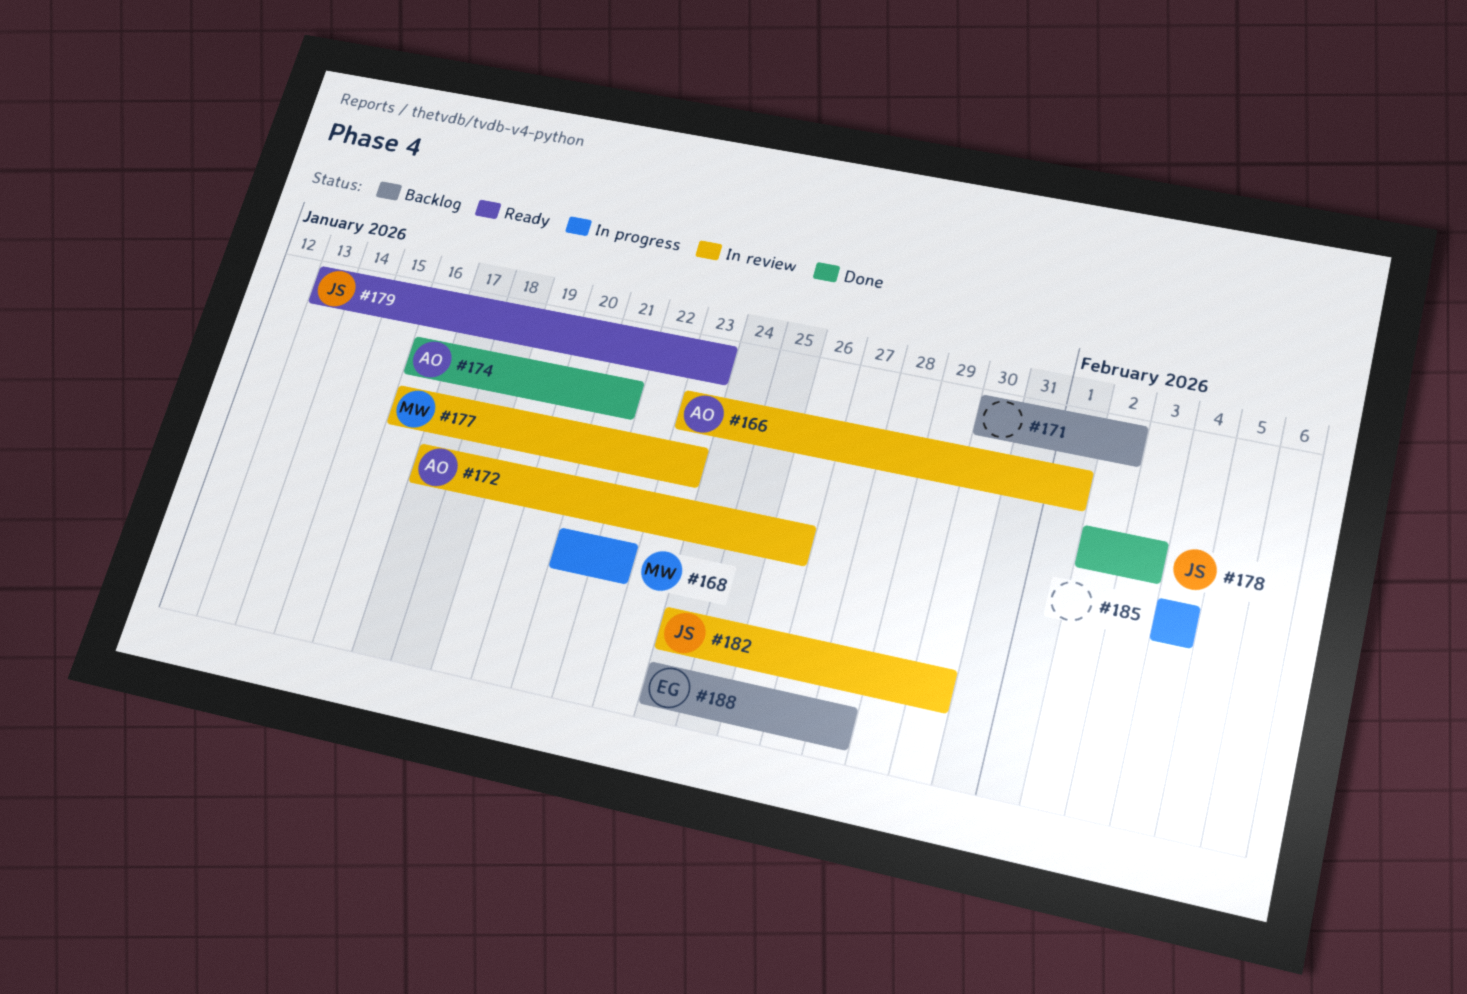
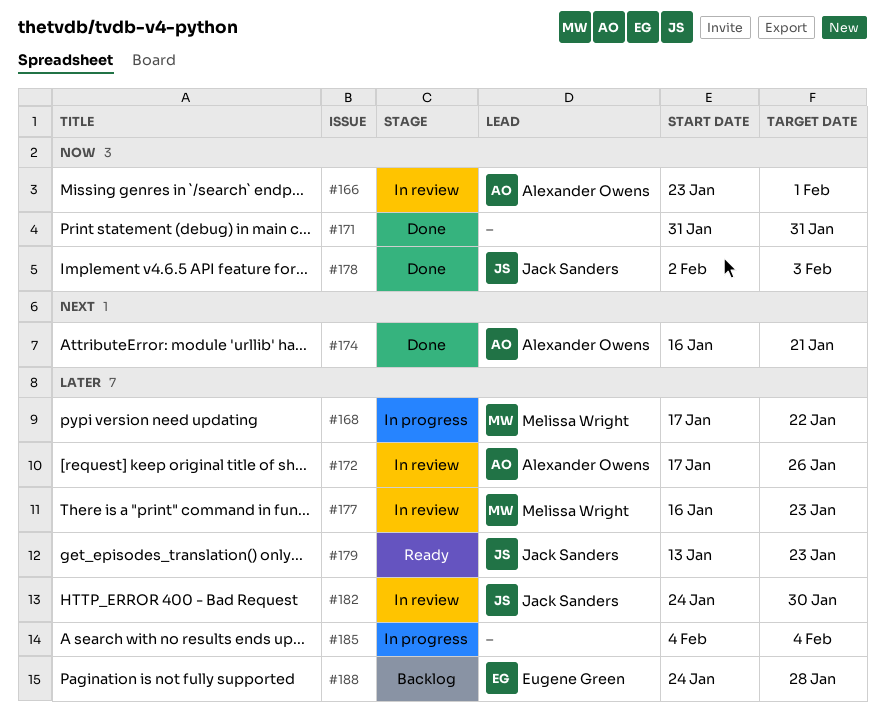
#168, start: Jan 21 -> Jan 17
#171, status: Backlog -> Done
#171, start: Jan 30 -> Jan 31
#171, due: Feb 2 -> Jan 31

